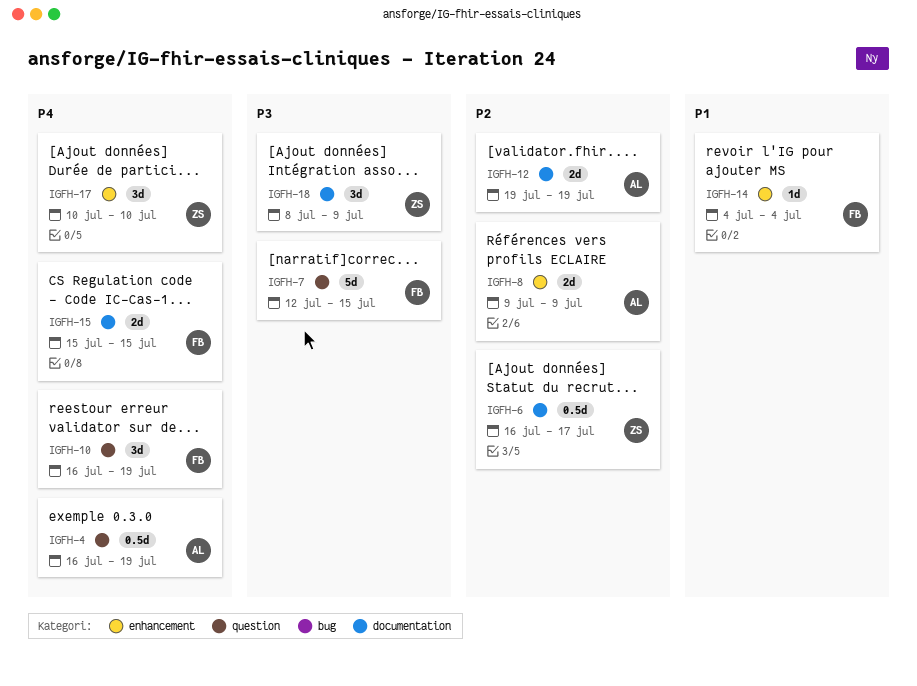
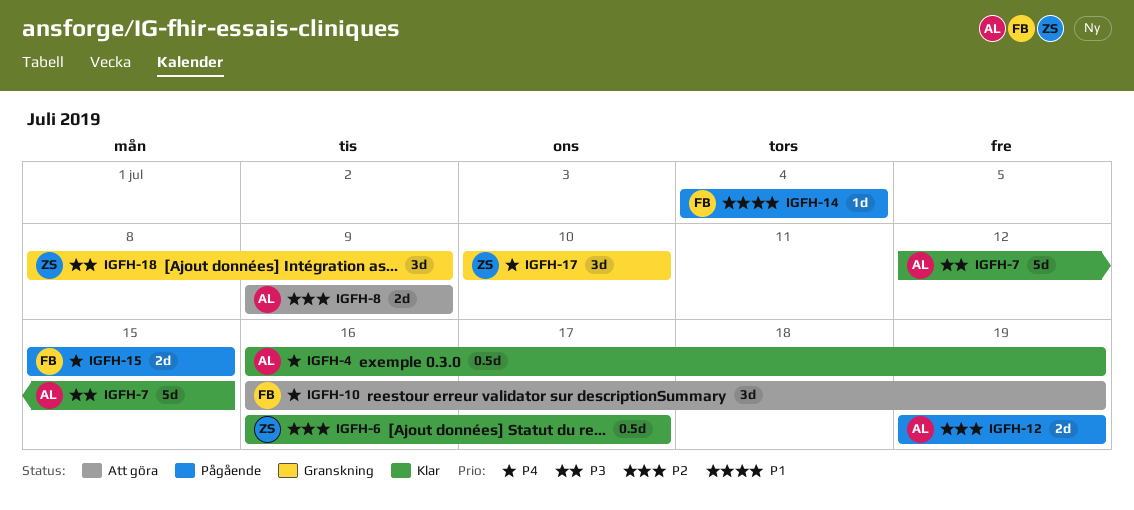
IGFH-7, owner: FB -> AL

